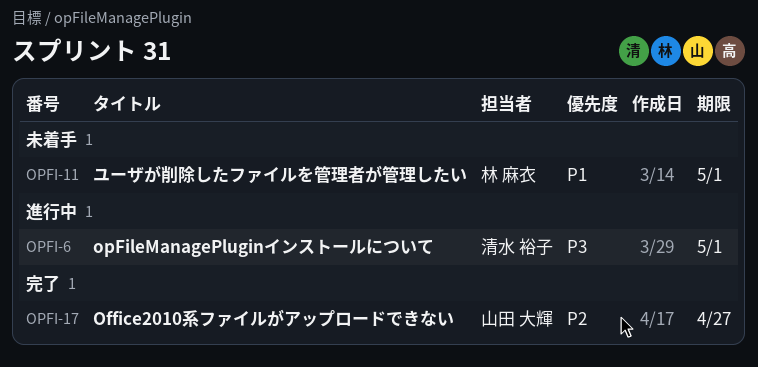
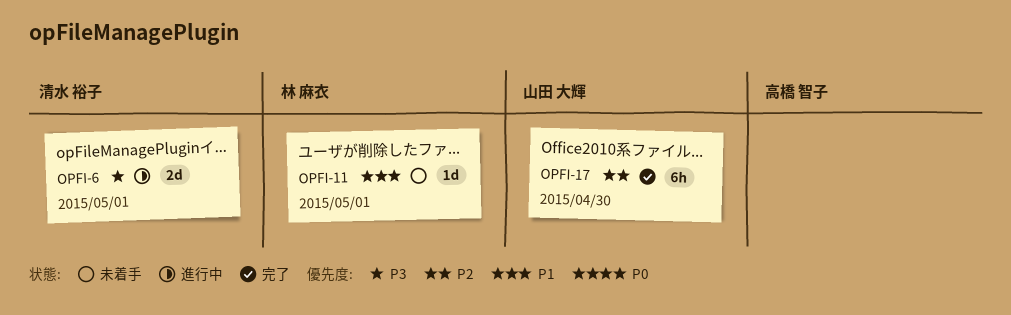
OPFI-17, due: Apr 27 -> Apr 30

